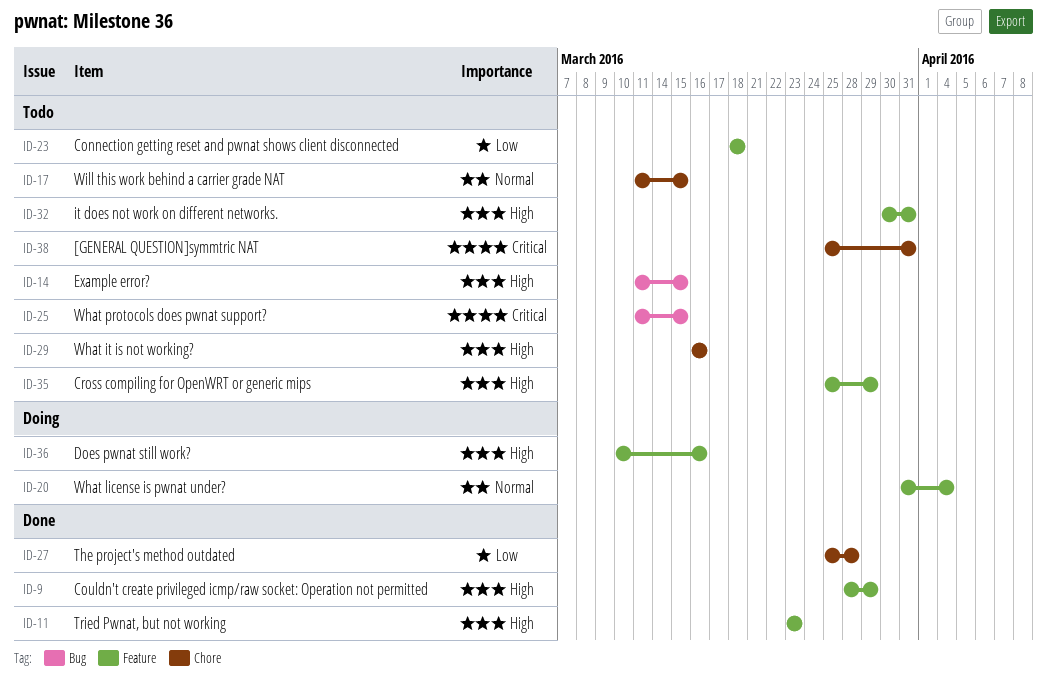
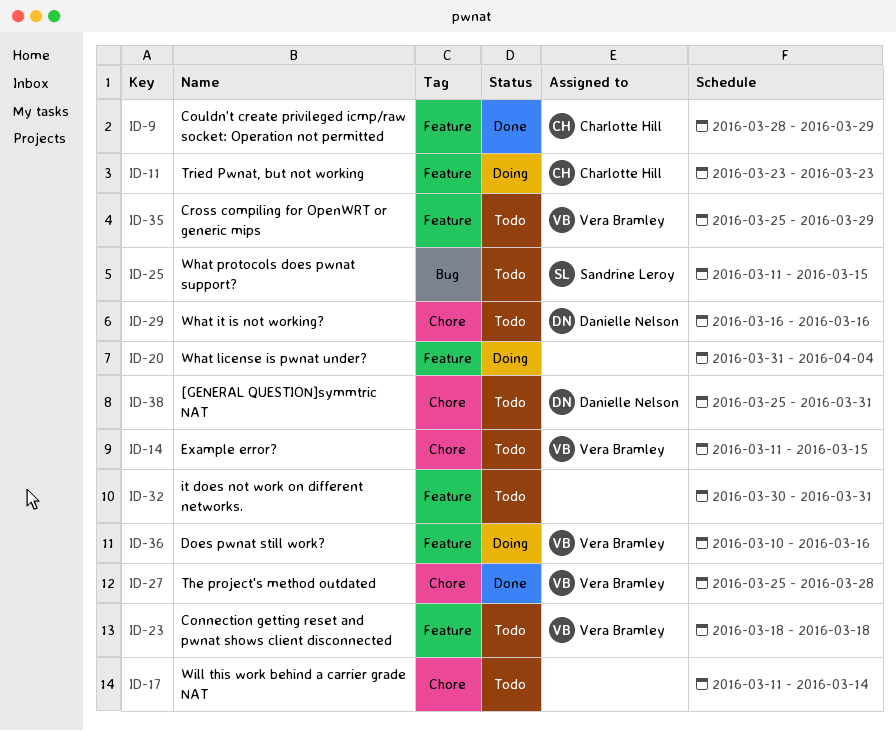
ID-11, status: Done -> Doing
ID-14, label: Bug -> Chore
ID-17, due: Mar 15 -> Mar 14

